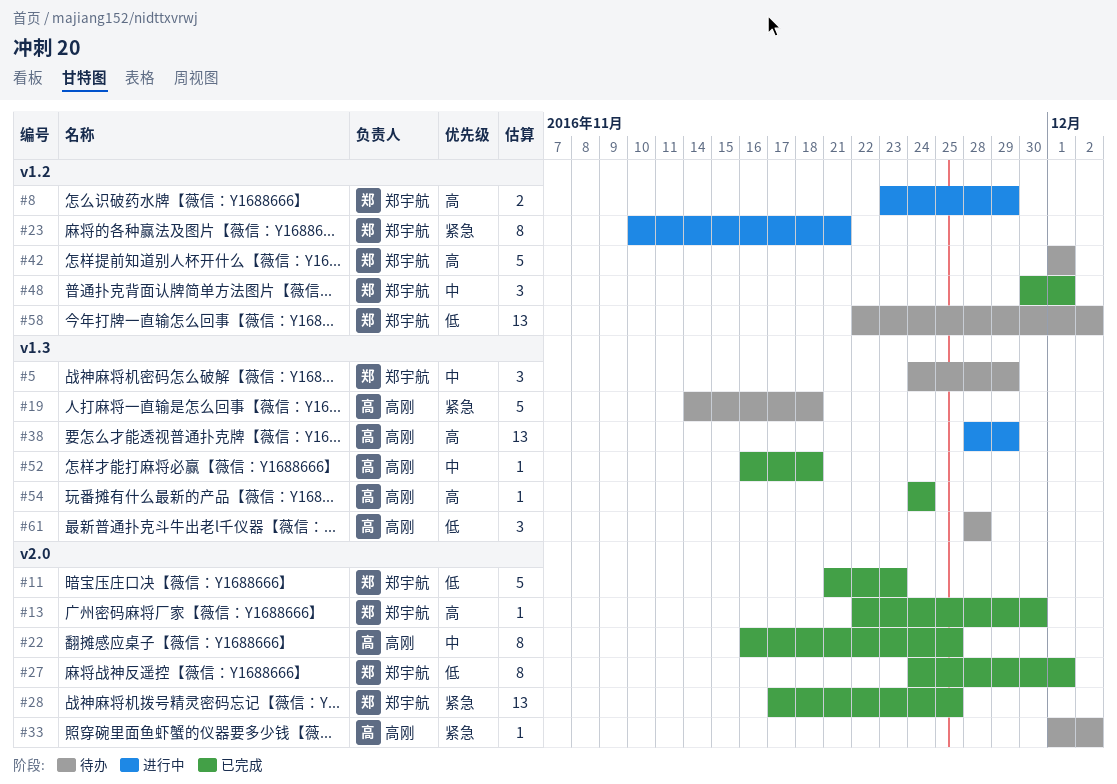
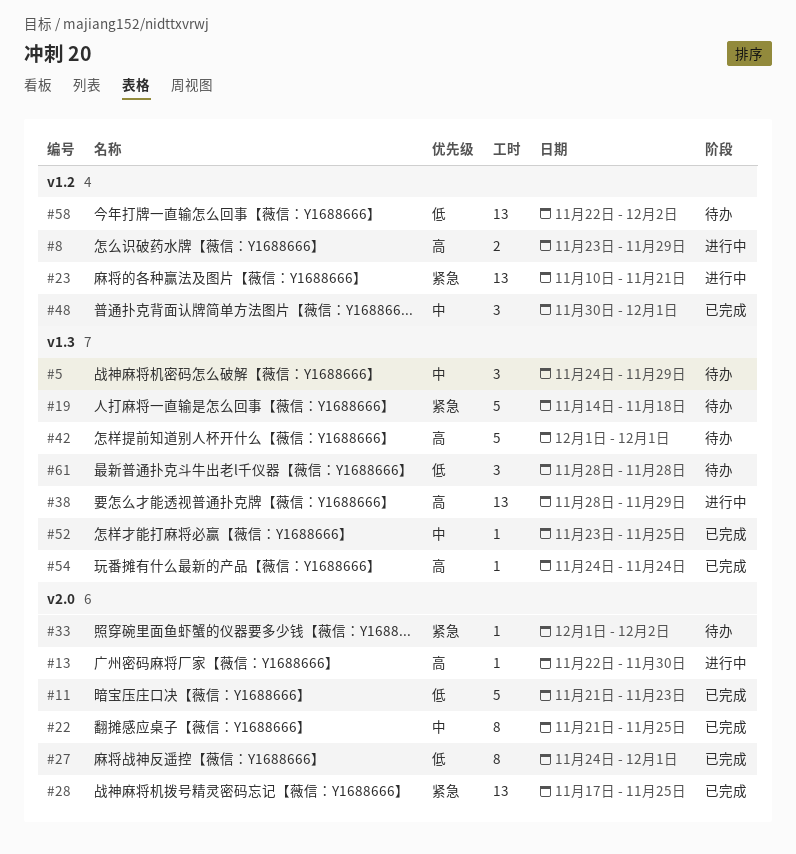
#13, status: 已完成 -> 进行中
#22, start: Nov 16 -> Nov 21
#23, estimate: 8 -> 13
#42, label: v1.2 -> v1.3
#52, start: Nov 16 -> Nov 23
#52, due: Nov 18 -> Nov 25

